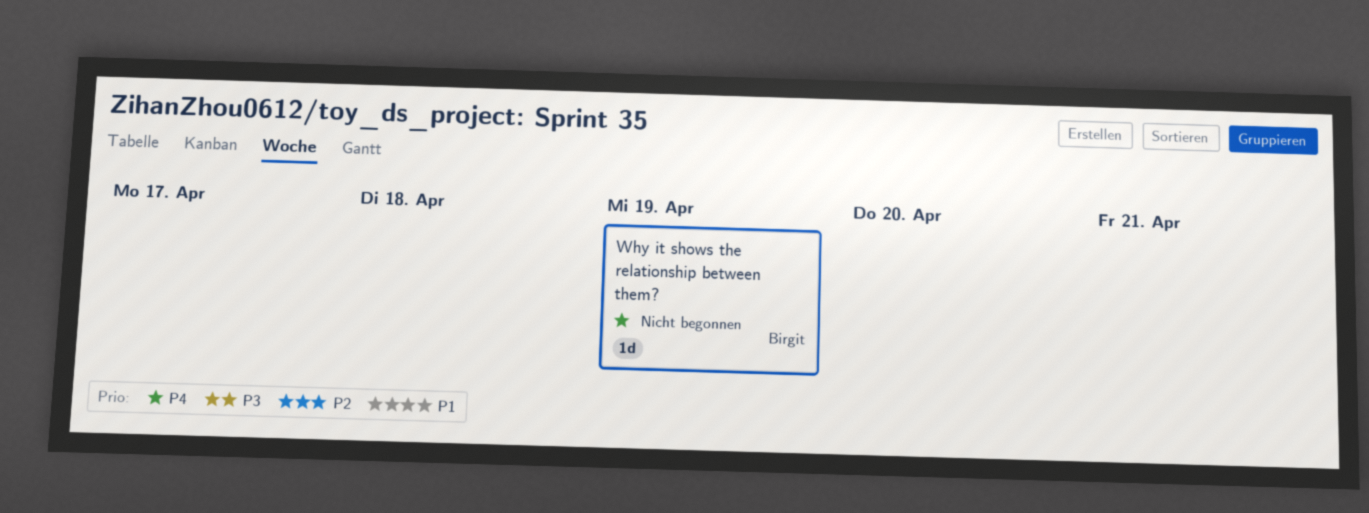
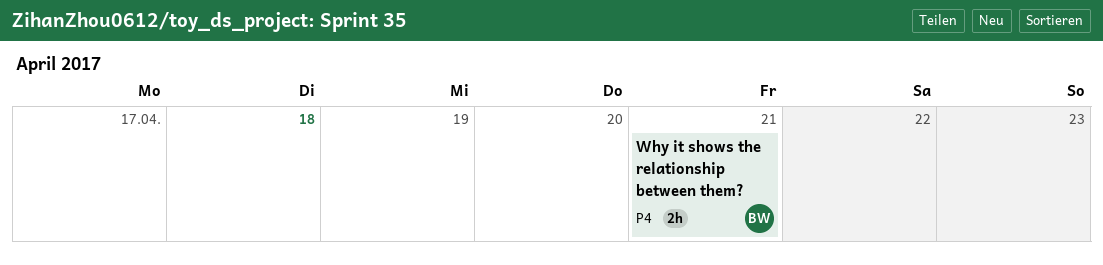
Why it shows the relationship between them?, estimate: 1d -> 2h
Why it shows the relationship between them?, due: Apr 19 -> Apr 21

